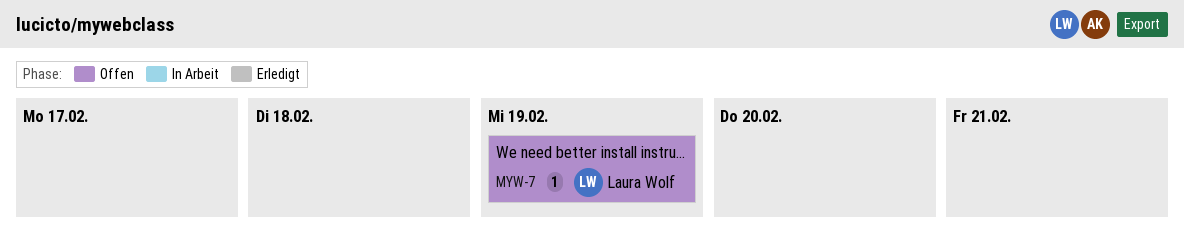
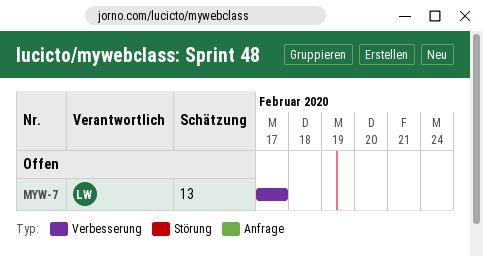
MYW-7, estimate: 1 -> 13
MYW-7, due: Feb 19 -> Feb 17

